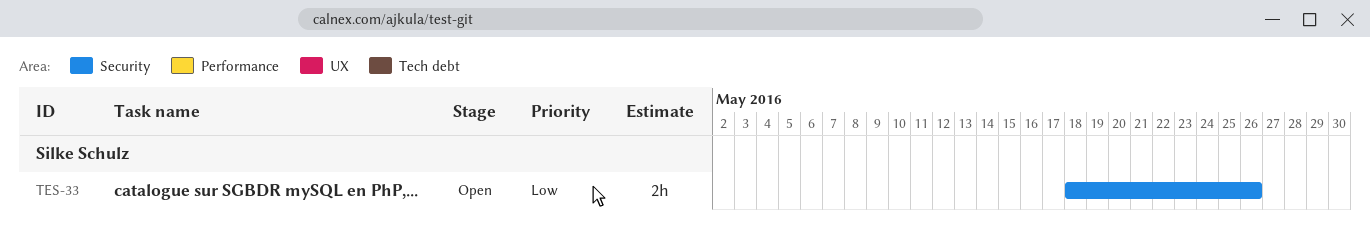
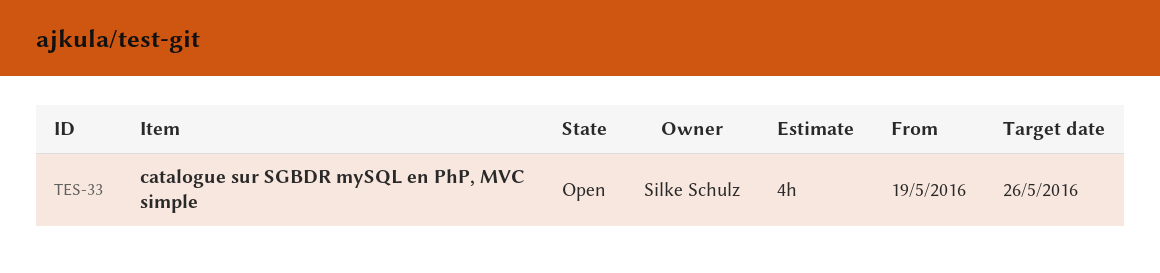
TES-33, estimate: 2h -> 4h
TES-33, start: May 18 -> May 19

